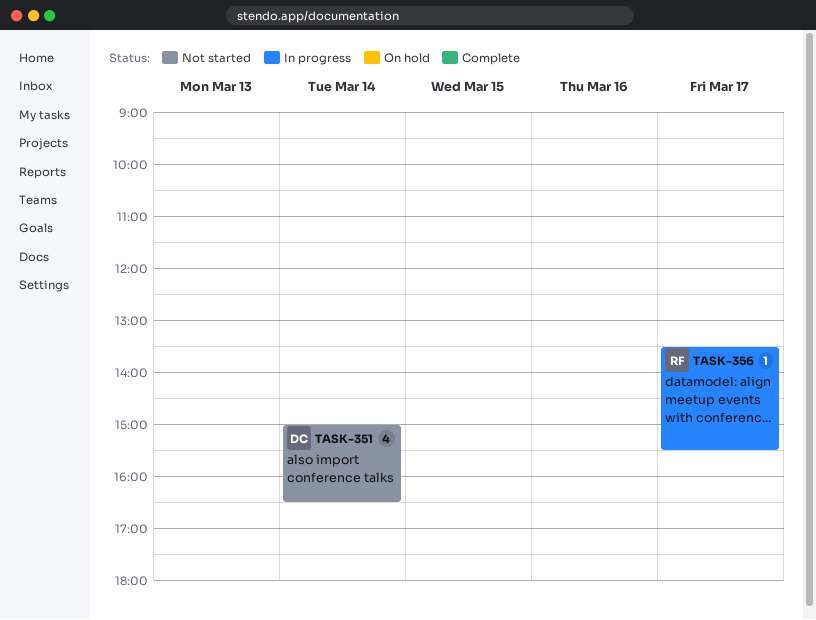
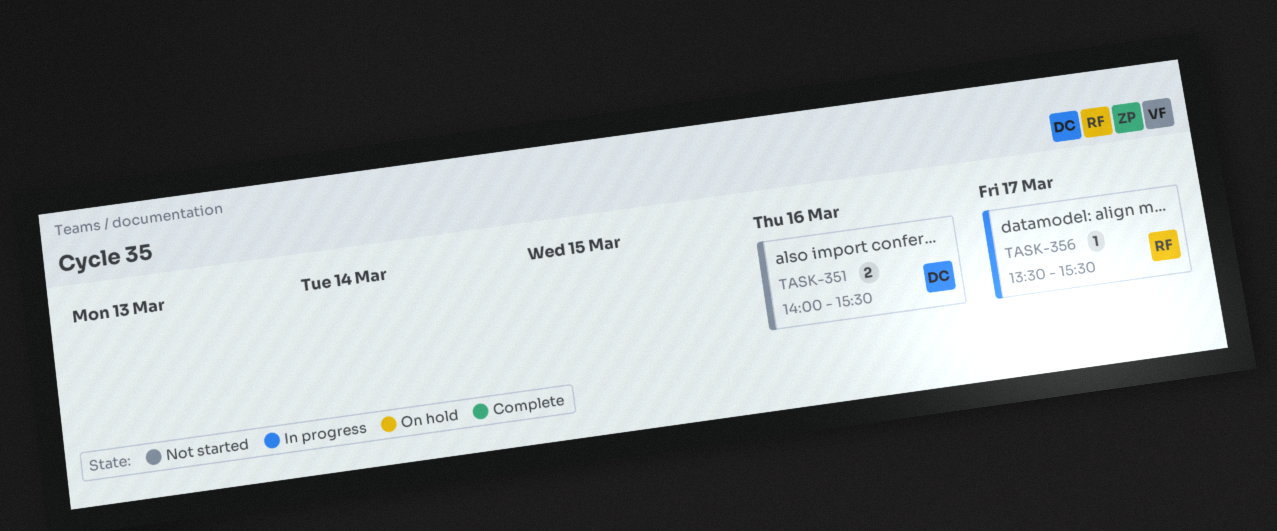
TASK-351, estimate: 4 -> 2
TASK-351, day: Mar 14 -> Mar 16
TASK-351, begins: 15:00 -> 14:00
TASK-351, ends: 16:30 -> 15:30

